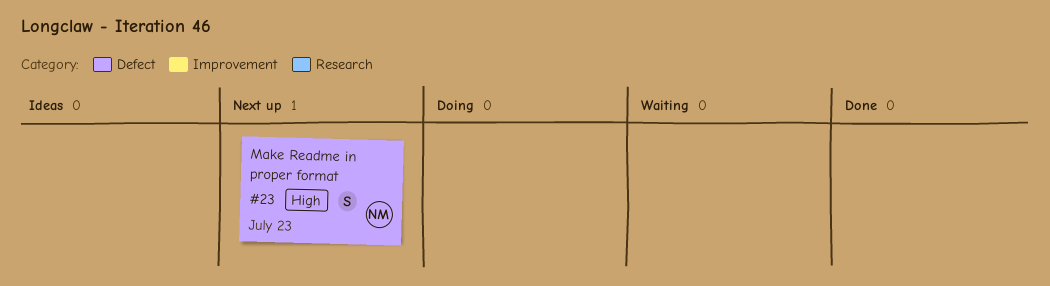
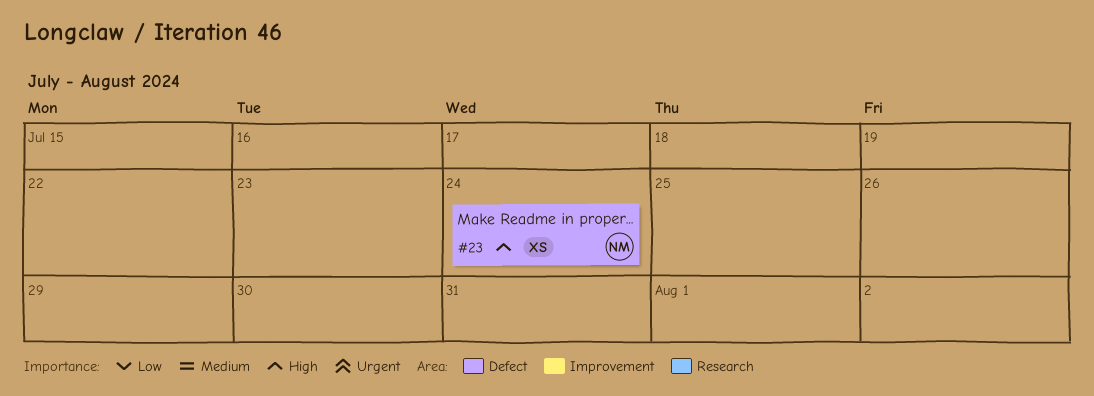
#23, estimate: S -> XS
#23, due: Jul 23 -> Jul 24

